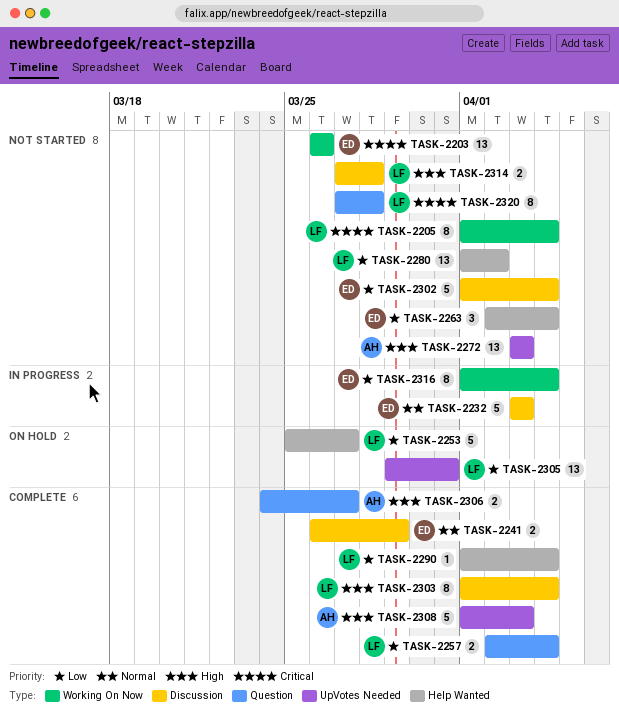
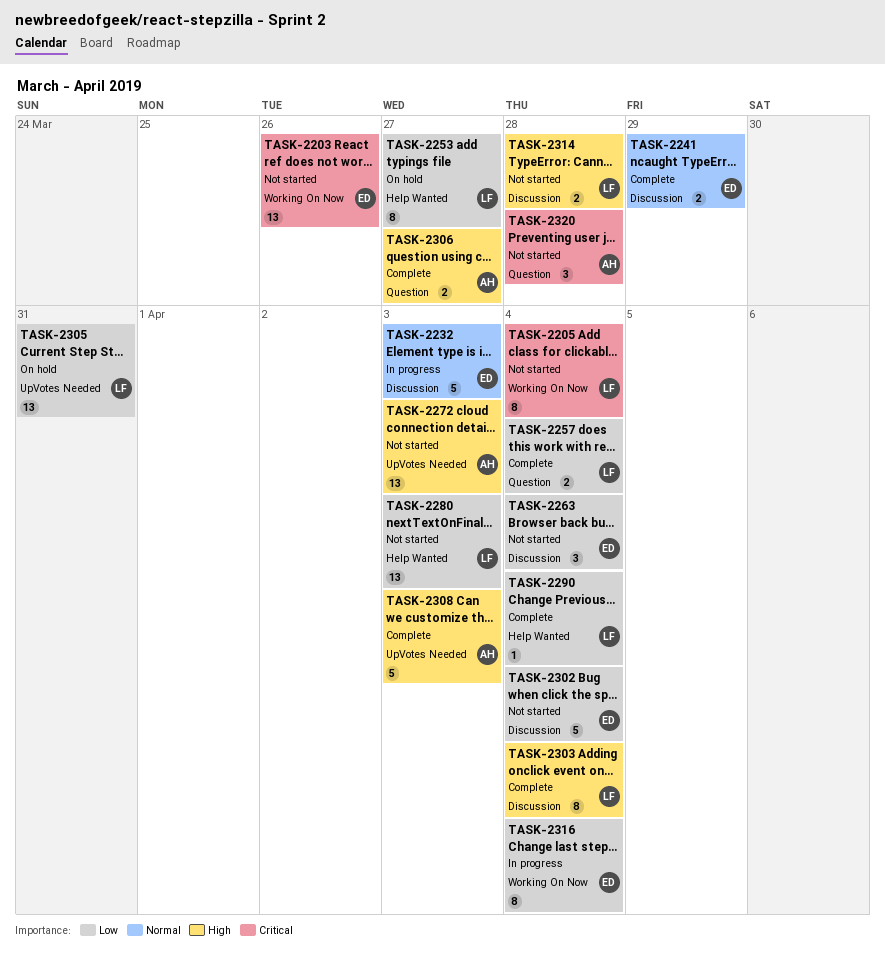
TASK-2253, estimate: 5 -> 8
TASK-2263, label: Help Wanted -> Discussion
TASK-2280, due: Apr 2 -> Apr 3
TASK-2320, owner: LF -> AH
TASK-2320, estimate: 8 -> 3

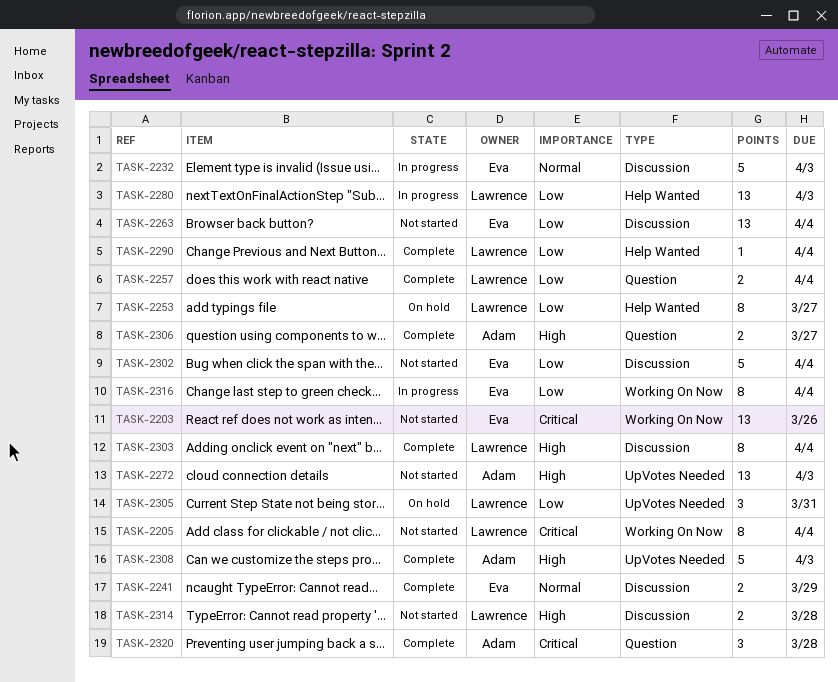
TASK-2263, estimate: 3 -> 13
TASK-2280, status: Not started -> In progress
TASK-2305, estimate: 13 -> 3
TASK-2320, status: Not started -> Complete

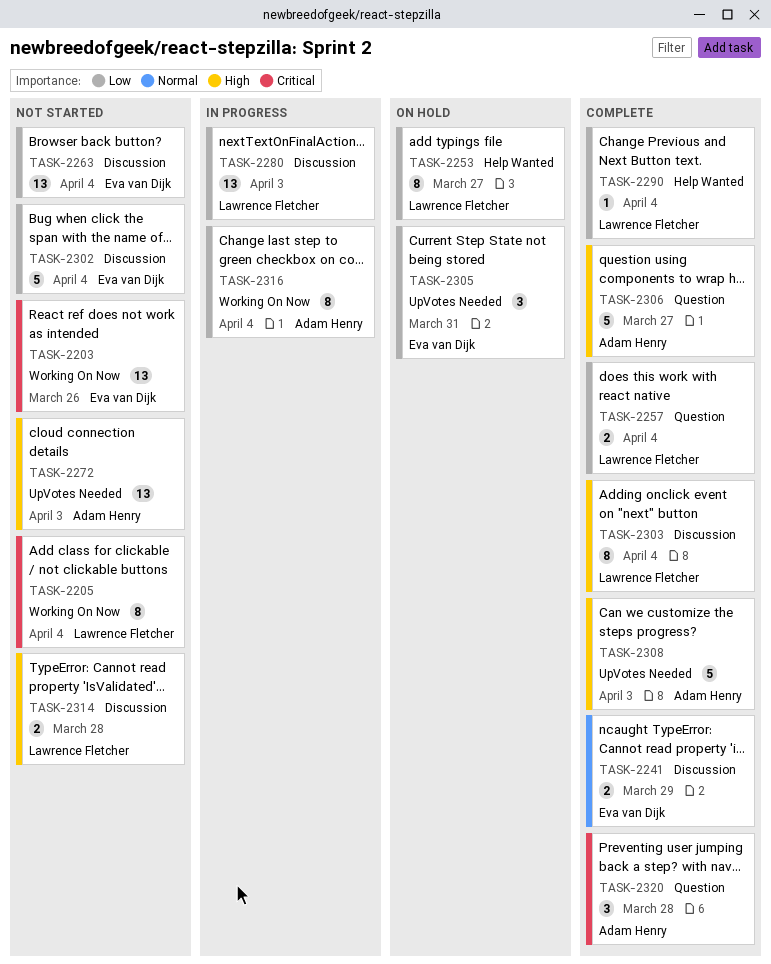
TASK-2232: present -> none
TASK-2280, label: Help Wanted -> Discussion
TASK-2305, owner: Lawrence Fletcher -> Eva van Dijk
TASK-2306, estimate: 2 -> 5
TASK-2316, owner: Eva van Dijk -> Adam Henry

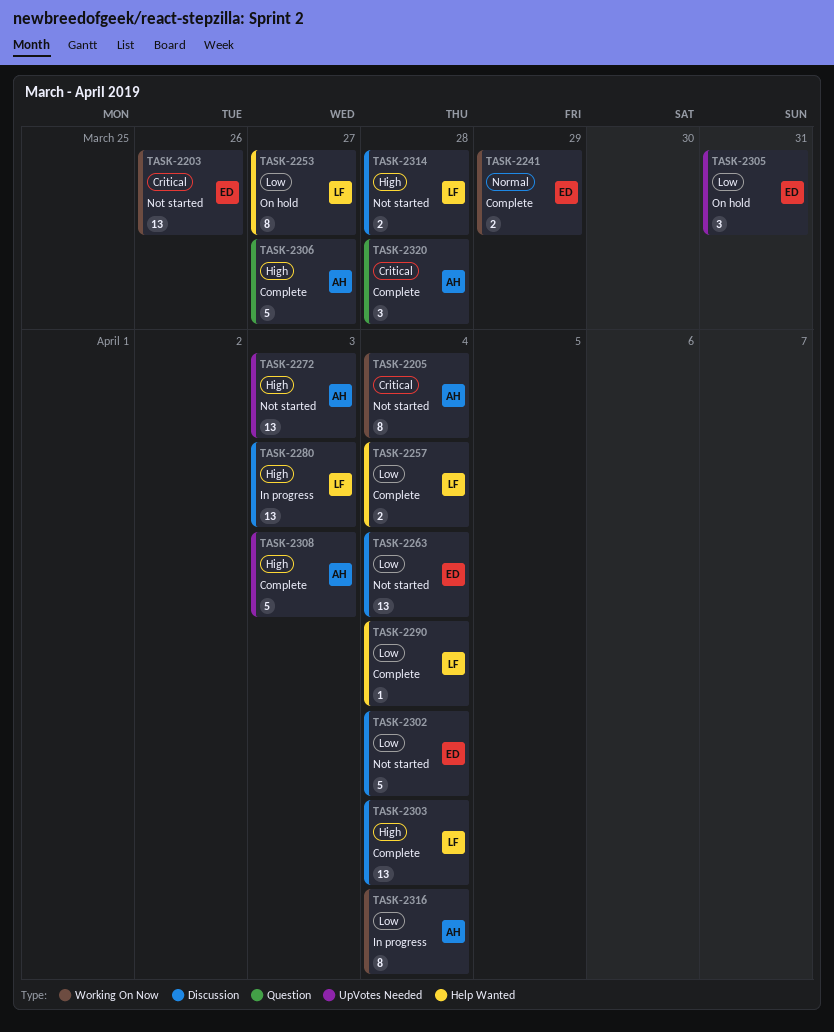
TASK-2205, owner: Lawrence Fletcher -> Adam Henry
TASK-2241, label: Discussion -> Working On Now
TASK-2257, label: Question -> Help Wanted
TASK-2280, priority: Low -> High
TASK-2303, estimate: 8 -> 13

